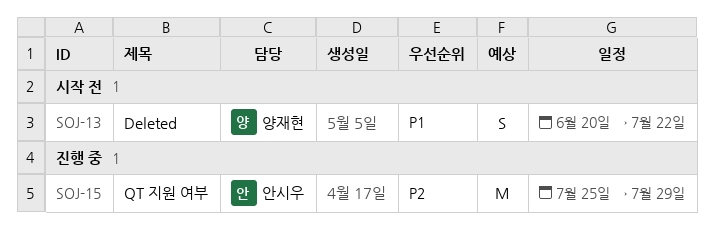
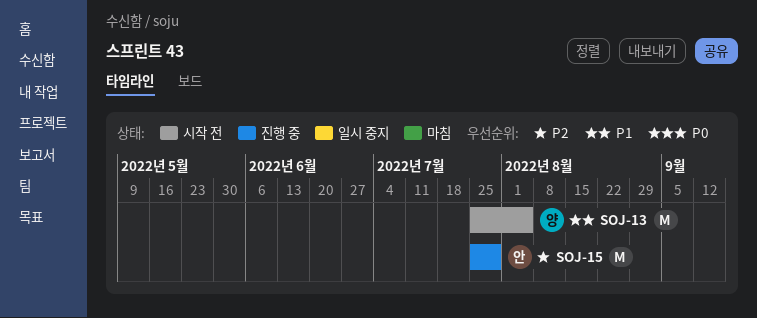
SOJ-13, estimate: S -> M
SOJ-13, start: Jun 20 -> Jul 25
SOJ-13, due: Jul 22 -> Aug 5

